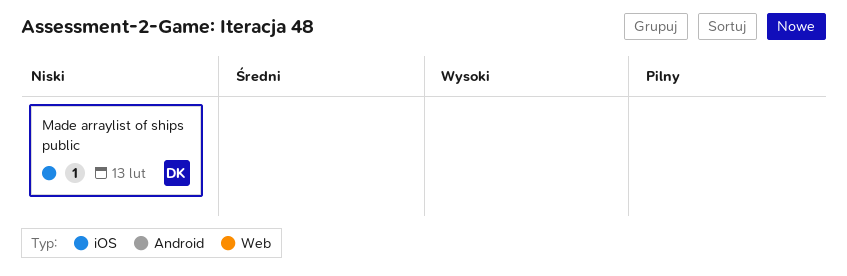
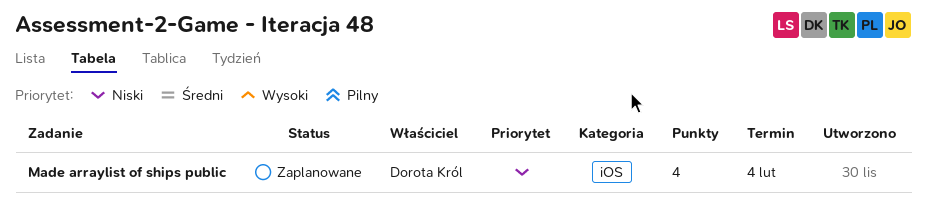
Made arraylist of ships public, estimate: 1 -> 4
Made arraylist of ships public, due: Feb 13 -> Feb 4

